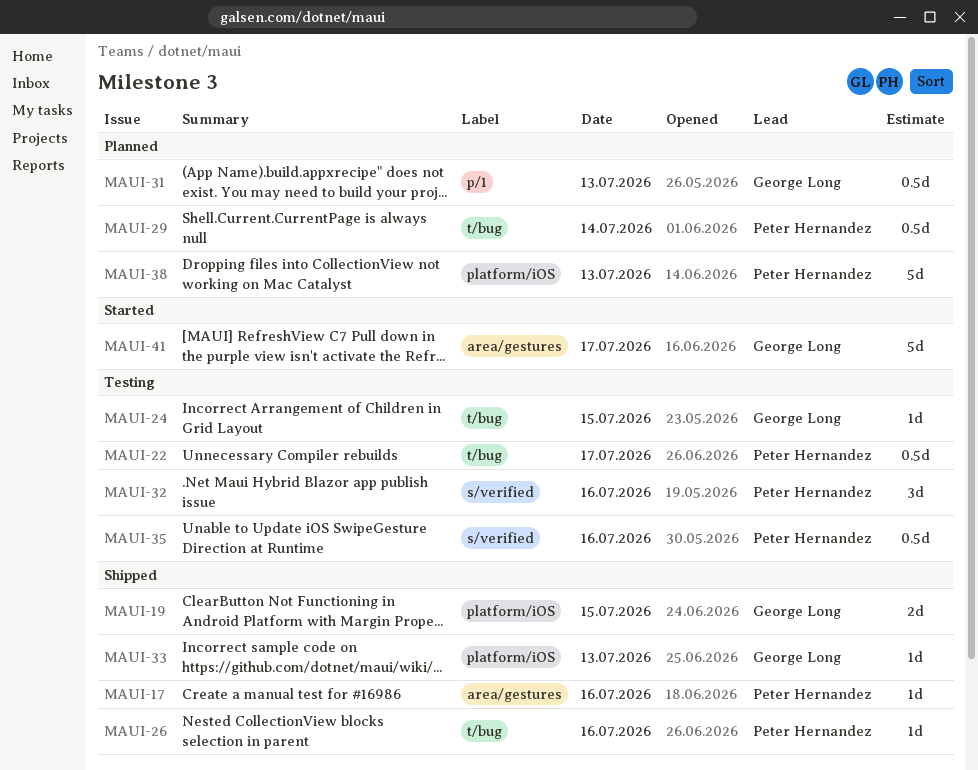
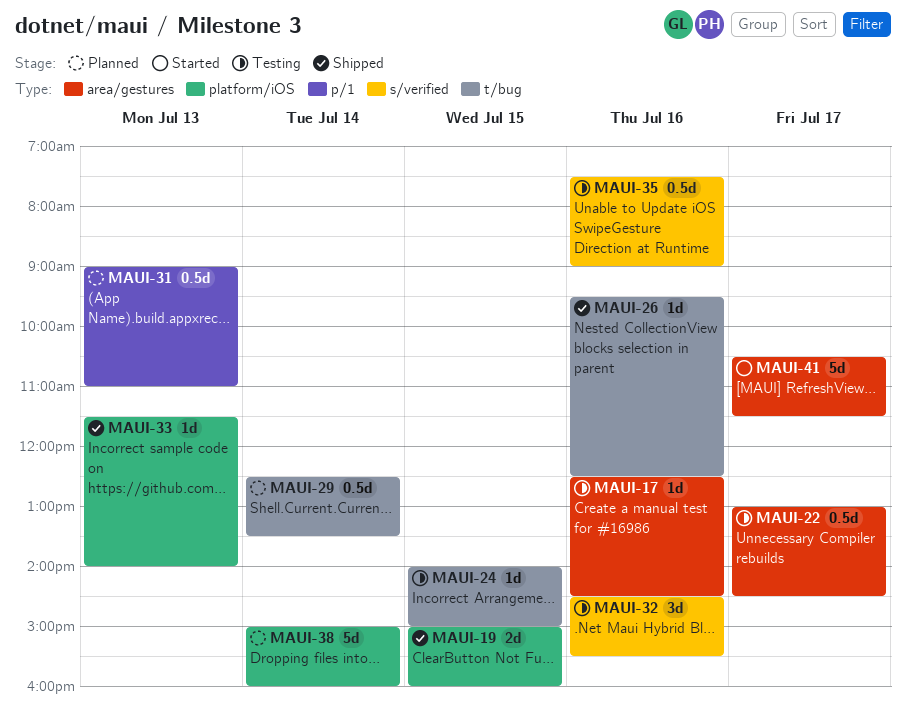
MAUI-17, status: Shipped -> Testing
MAUI-22, label: t/bug -> area/gestures
MAUI-38, day: Jul 13 -> Jul 14

